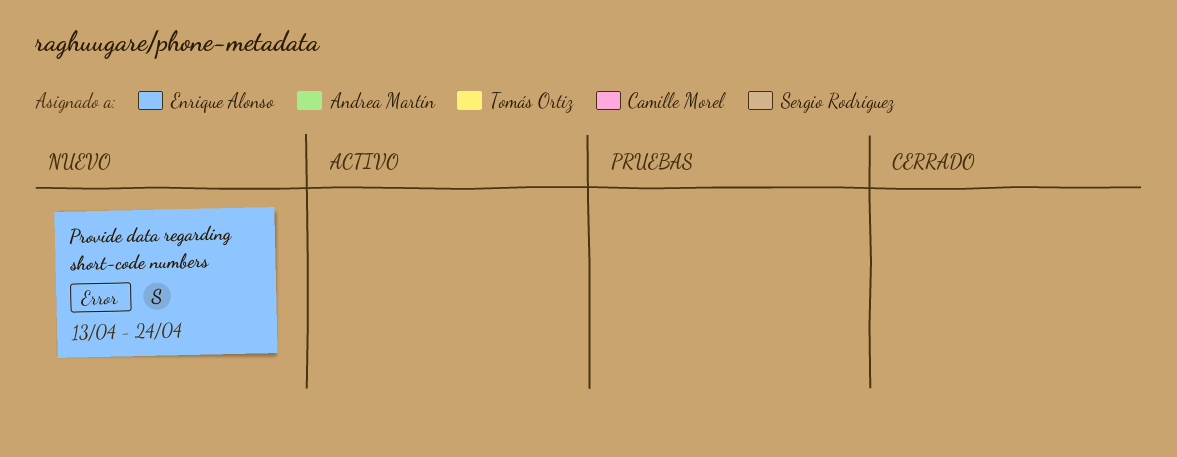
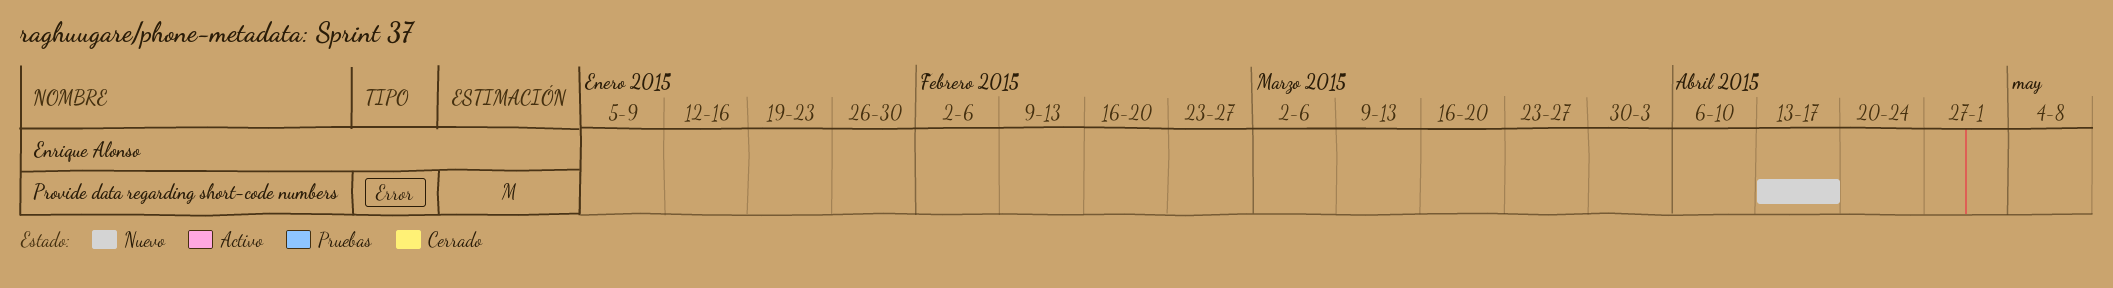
Provide data regarding short-code numbers, estimate: S -> M
Provide data regarding short-code numbers, due: Apr 24 -> Apr 17

